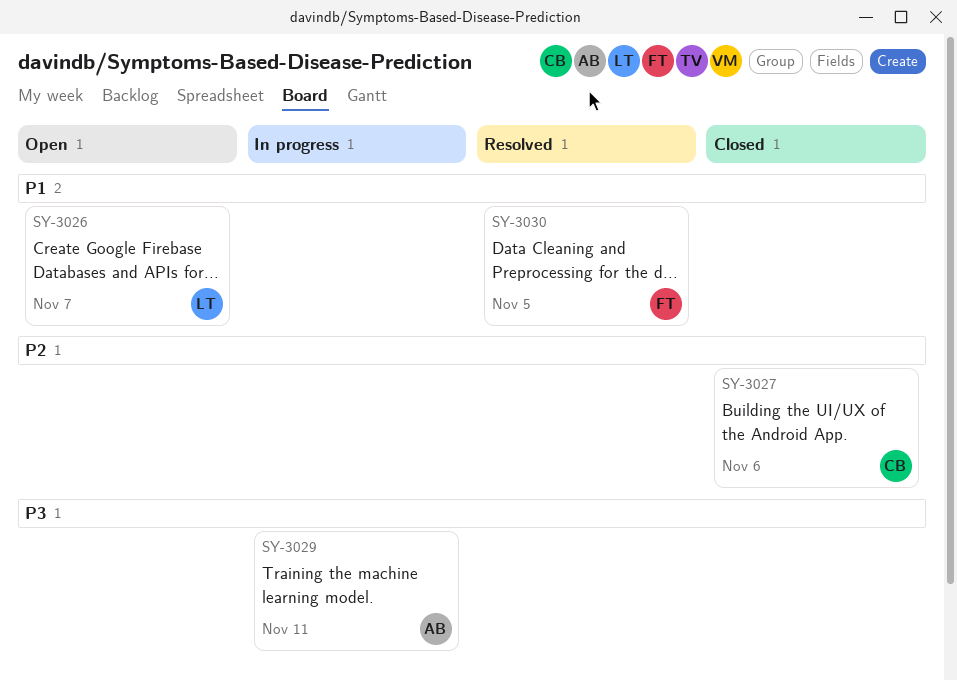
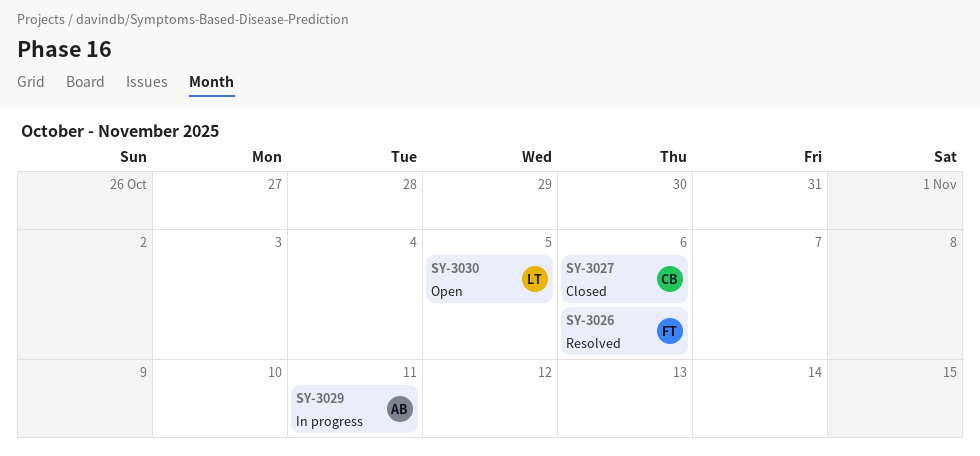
SY-3026, status: Open -> Resolved
SY-3026, owner: LT -> FT
SY-3026, due: Nov 7 -> Nov 6
SY-3030, status: Resolved -> Open
SY-3030, owner: FT -> LT

